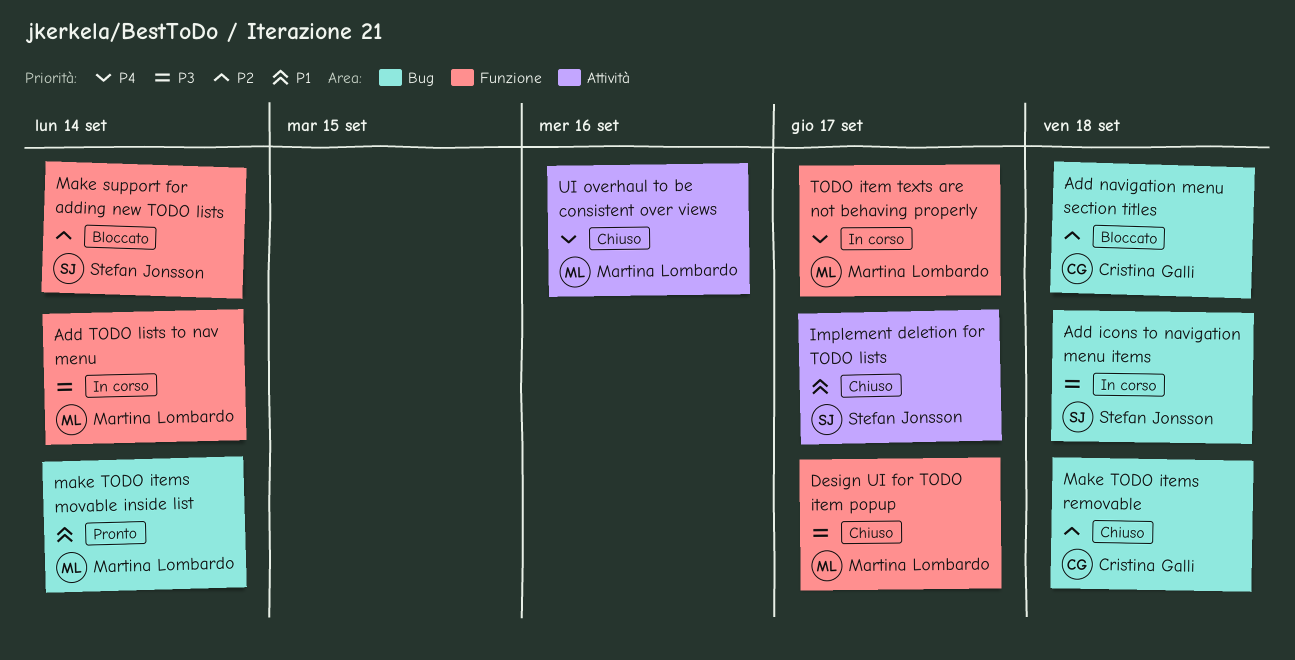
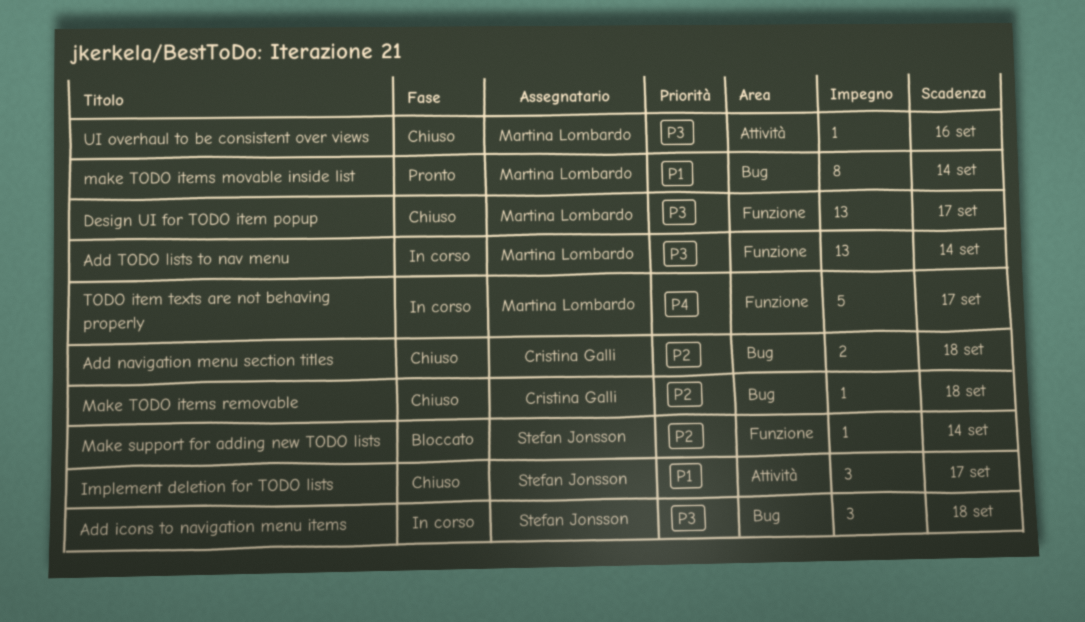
Add navigation menu section titles, status: Bloccato -> Chiuso
UI overhaul to be consistent over views, priority: P4 -> P3

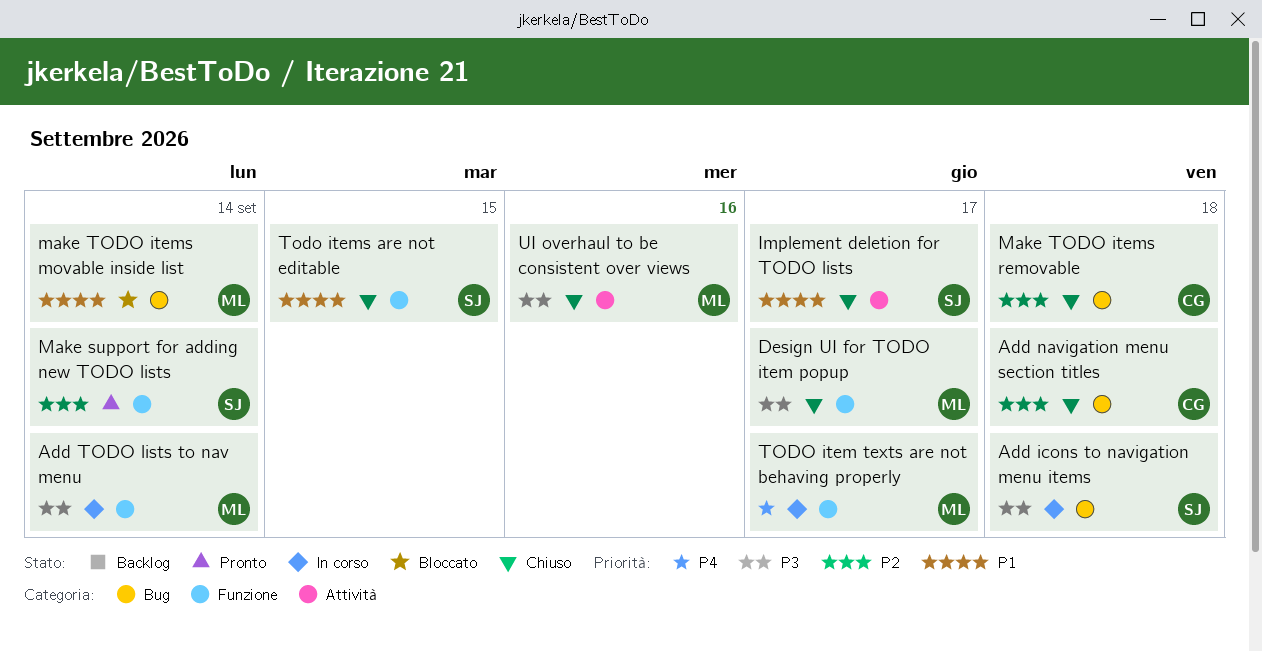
Make support for adding new TODO lists, status: Bloccato -> Pronto
make TODO items movable inside list, status: Pronto -> Bloccato
Todo items are not editable: none -> present

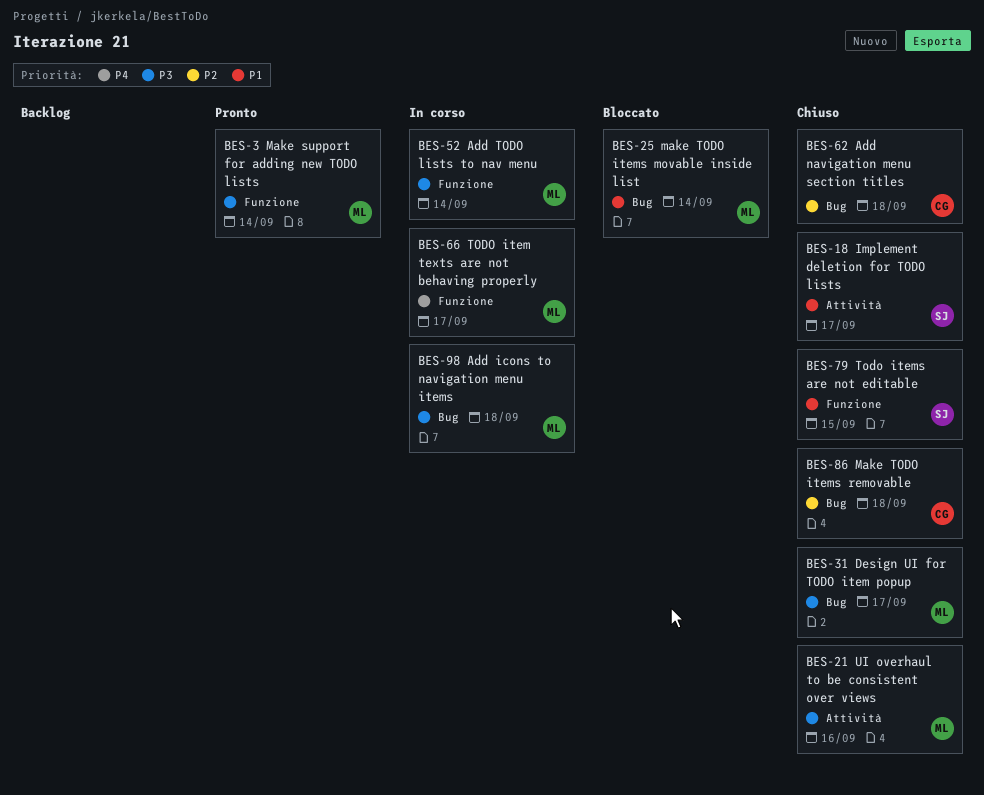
Add icons to navigation menu items, owner: SJ -> ML
Design UI for TODO item popup, label: Funzione -> Bug
Make support for adding new TODO lists, owner: SJ -> ML
Make support for adding new TODO lists, priority: P2 -> P3

